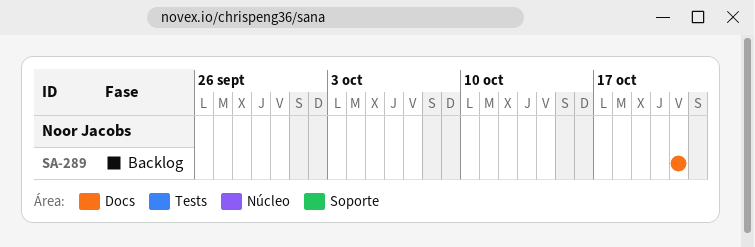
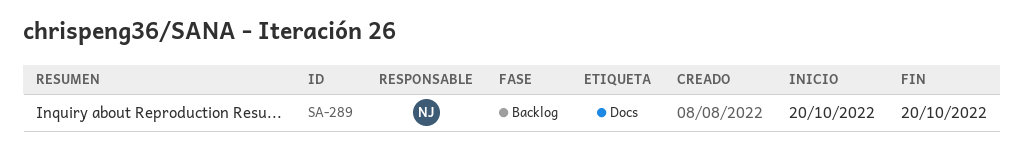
SA-289, start: Oct 21 -> Oct 20
SA-289, due: Oct 21 -> Oct 20

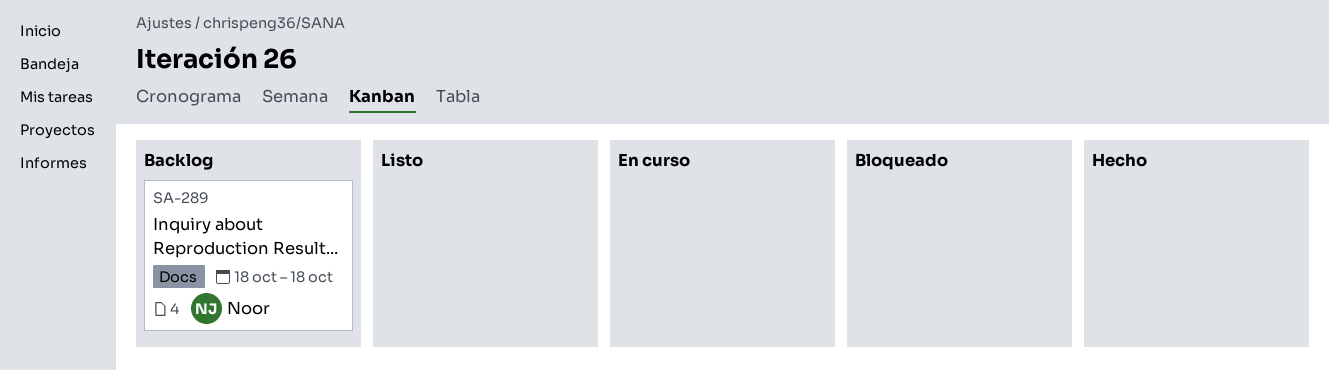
SA-289, start: Oct 20 -> Oct 18
SA-289, due: Oct 20 -> Oct 18

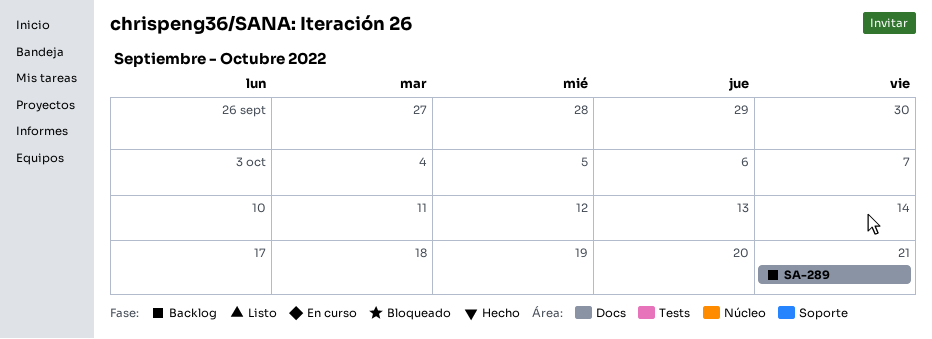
SA-289, start: Oct 18 -> Oct 21
SA-289, due: Oct 18 -> Oct 21

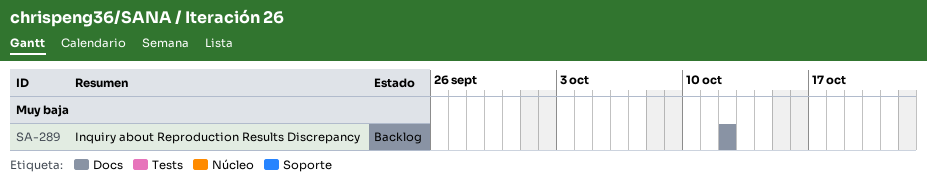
SA-289, start: Oct 21 -> Oct 12
SA-289, due: Oct 21 -> Oct 12

